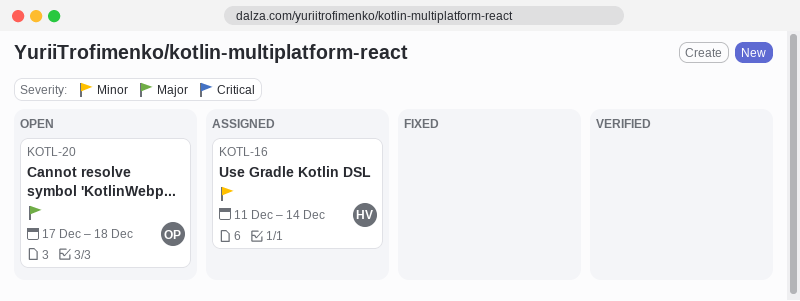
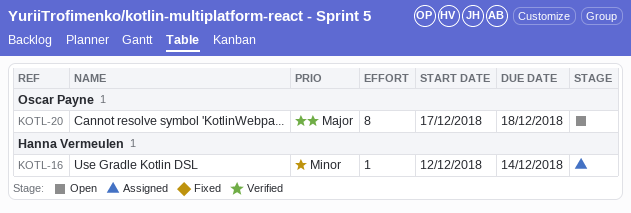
KOTL-16, start: Dec 11 -> Dec 12

